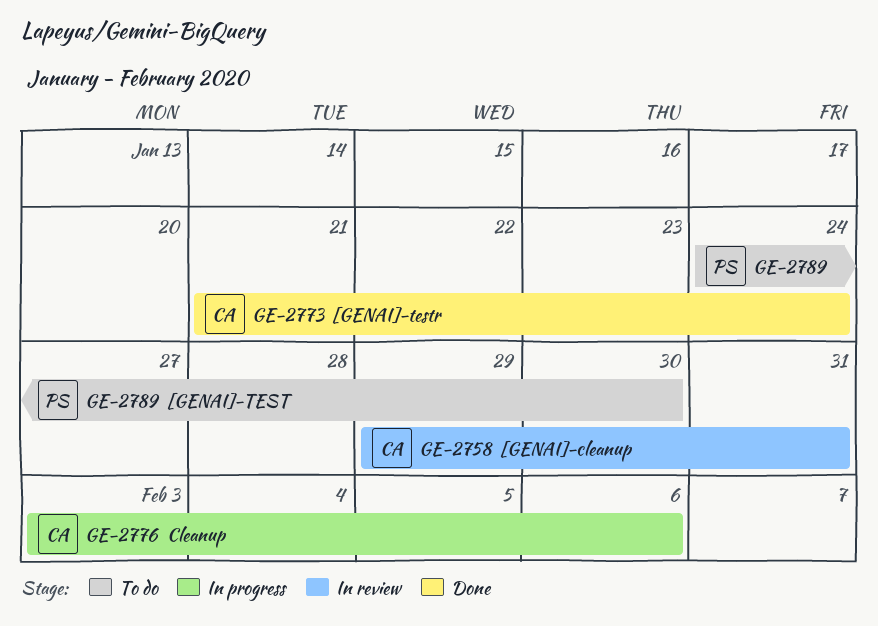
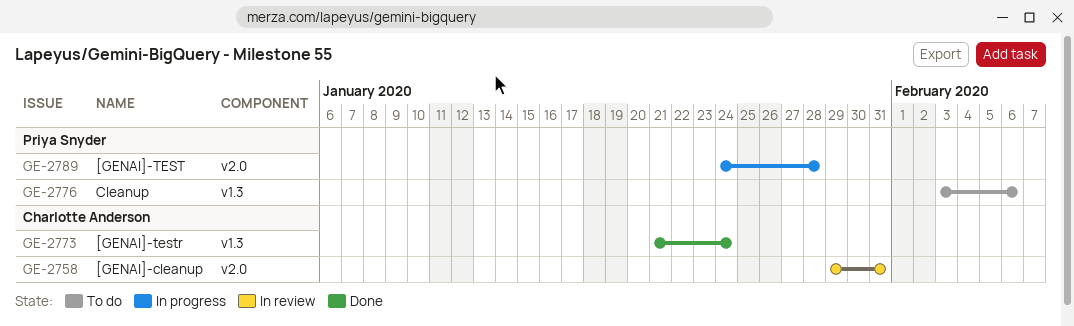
GE-2776, status: In progress -> To do
GE-2776, owner: Charlotte Anderson -> Priya Snyder
GE-2789, status: To do -> In progress
GE-2789, due: Jan 30 -> Jan 28

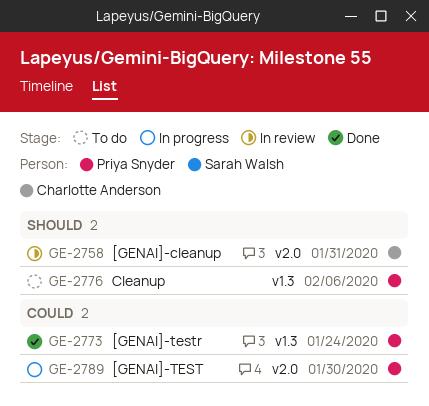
GE-2773, owner: Charlotte Anderson -> Priya Snyder
GE-2789, due: Jan 28 -> Jan 30

